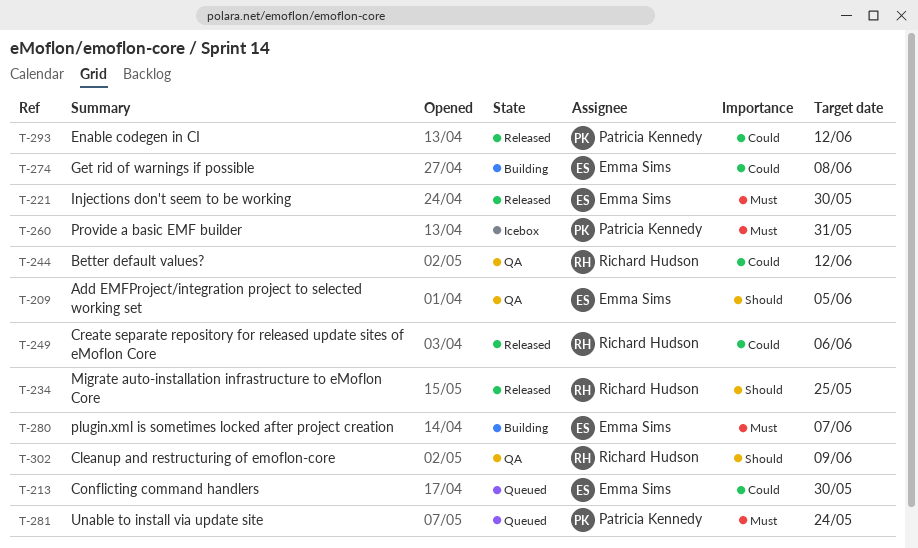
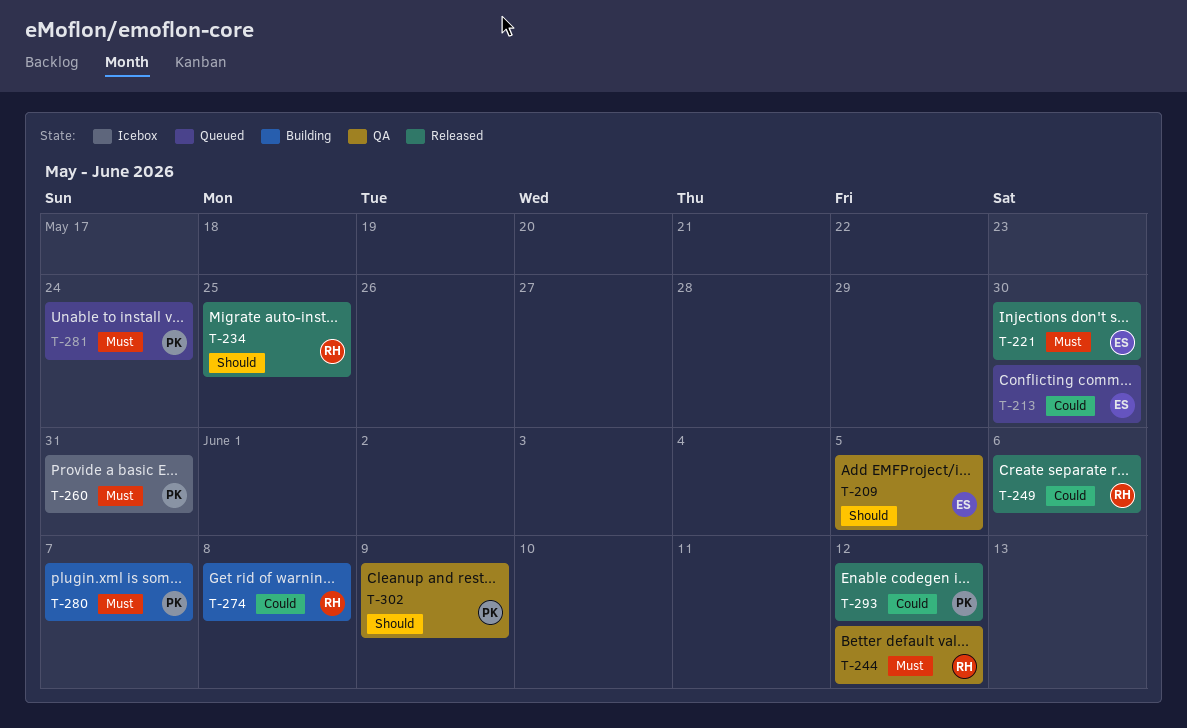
T-244, priority: Could -> Must
T-274, owner: Emma Sims -> Richard Hudson
T-280, owner: Emma Sims -> Patricia Kennedy
T-302, owner: Richard Hudson -> Patricia Kennedy

